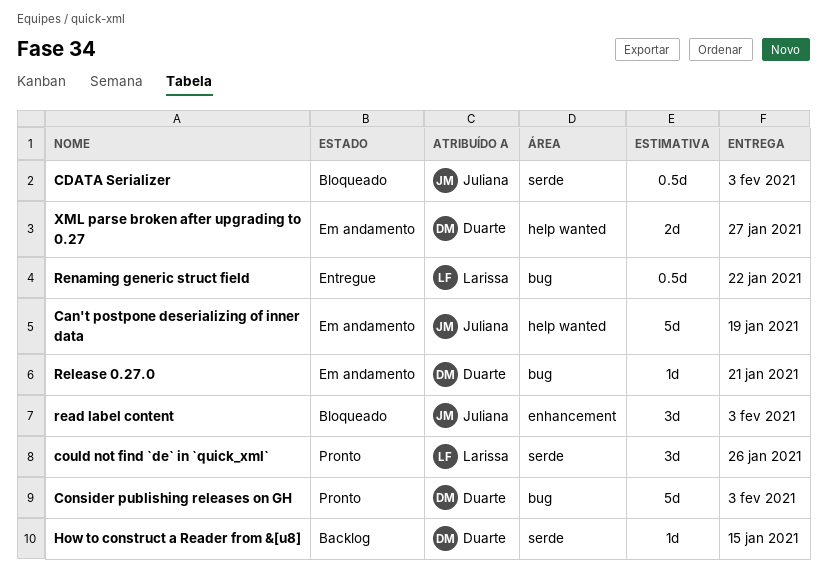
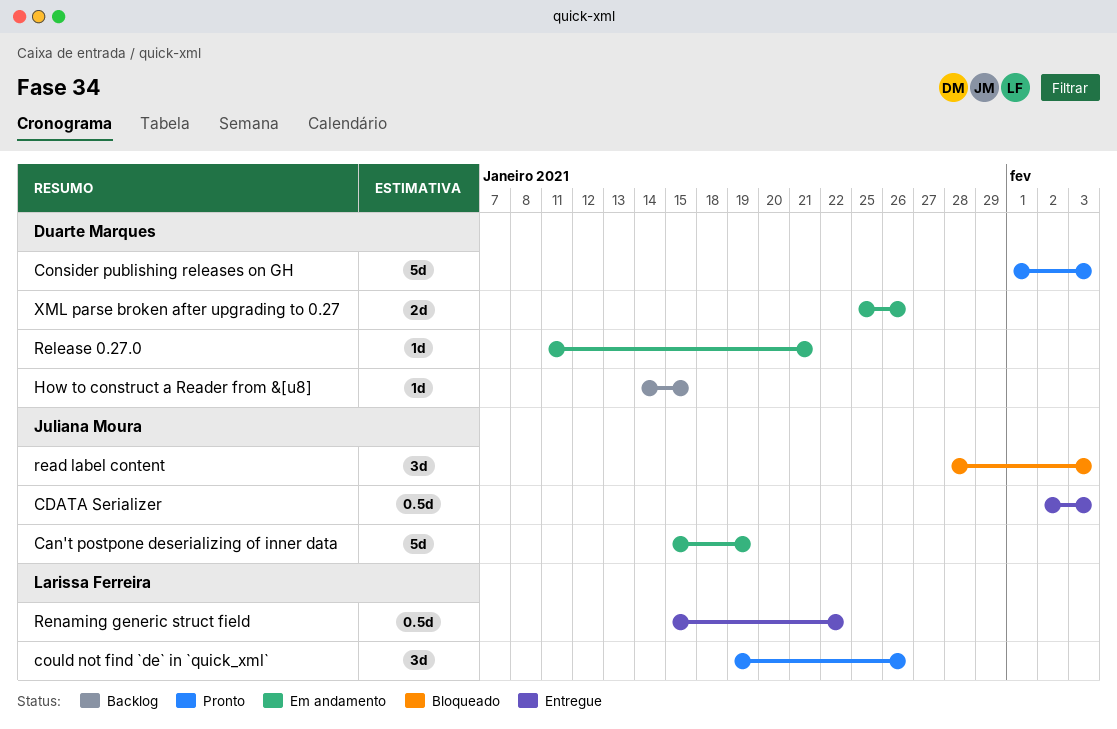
CDATA Serializer, status: Bloqueado -> Entregue
XML parse broken after upgrading to 0.27, due: Jan 27 -> Jan 26

